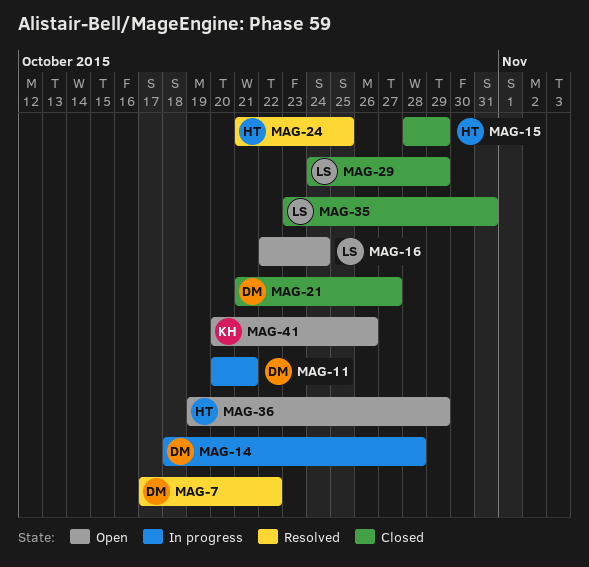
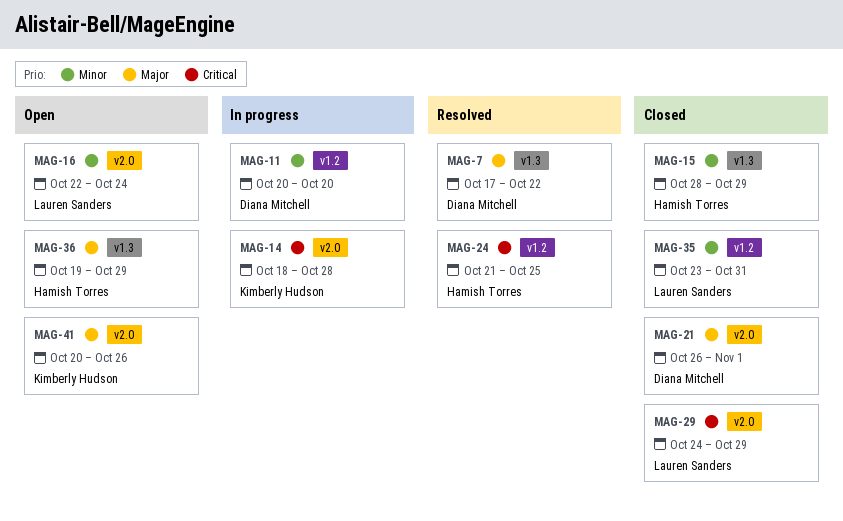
MAG-11, due: Oct 21 -> Oct 20
MAG-14, owner: Diana Mitchell -> Kimberly Hudson
MAG-21, start: Oct 21 -> Oct 26
MAG-21, due: Oct 27 -> Nov 1

